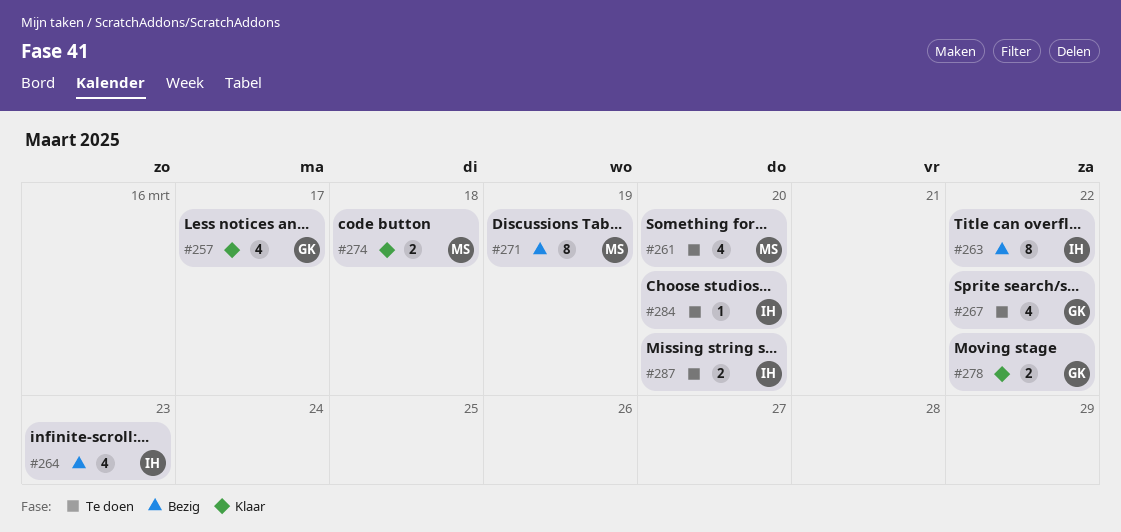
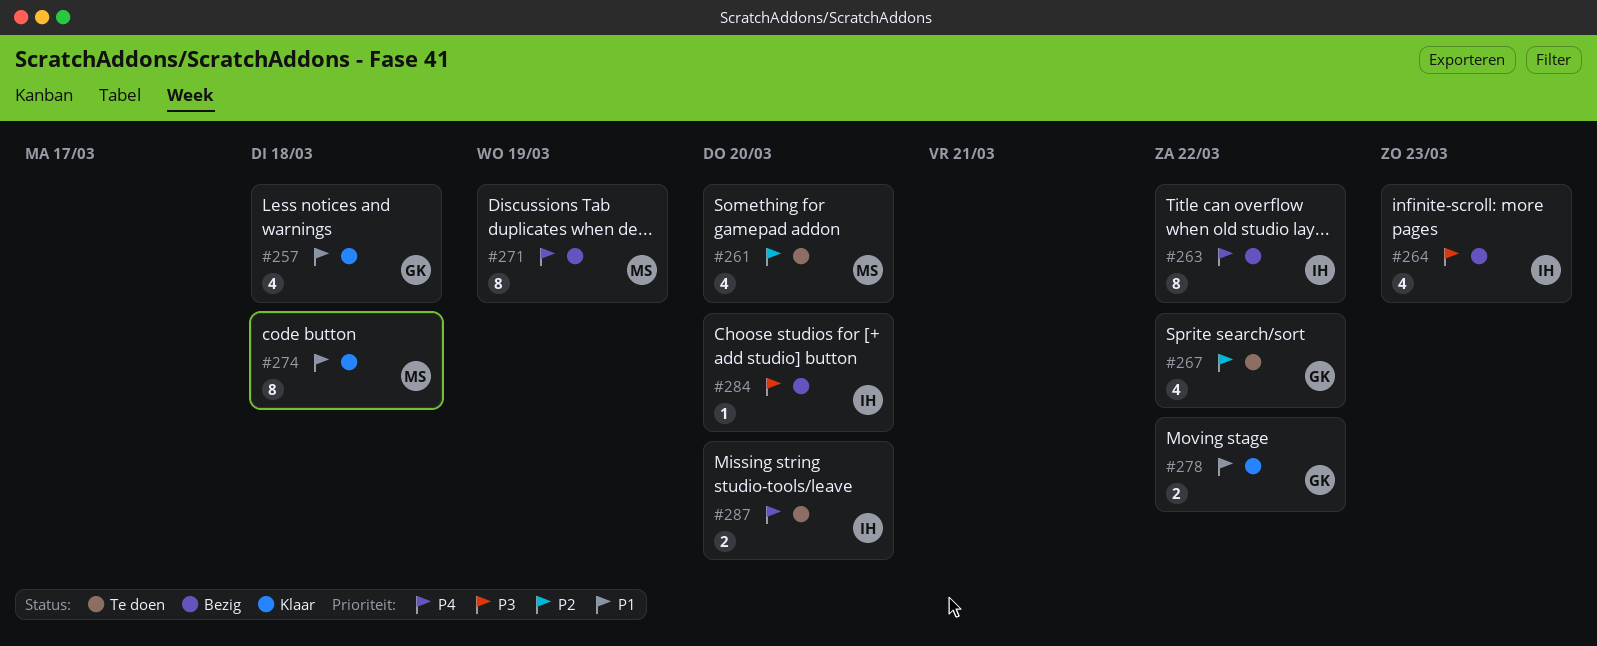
#257, due: Mar 17 -> Mar 18
#274, estimate: 2 -> 8
#284, status: Te doen -> Bezig

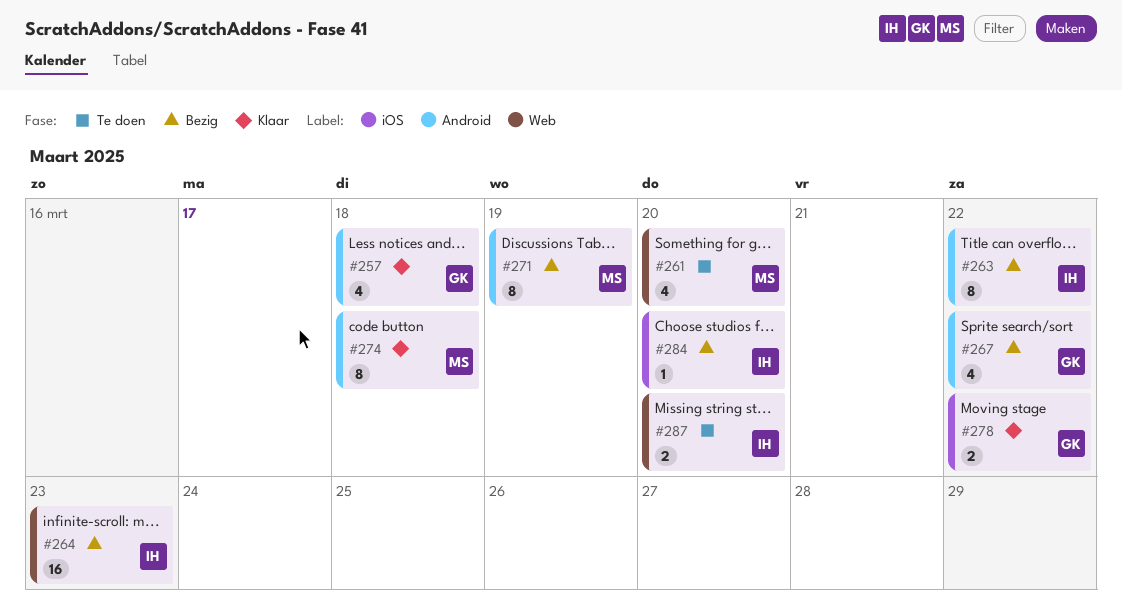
#264, estimate: 4 -> 16
#267, status: Te doen -> Bezig

